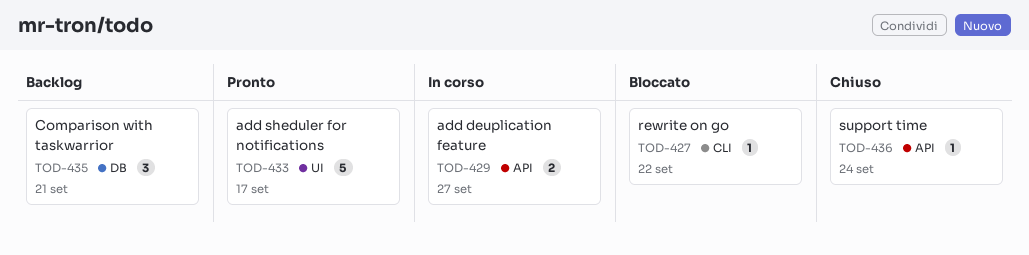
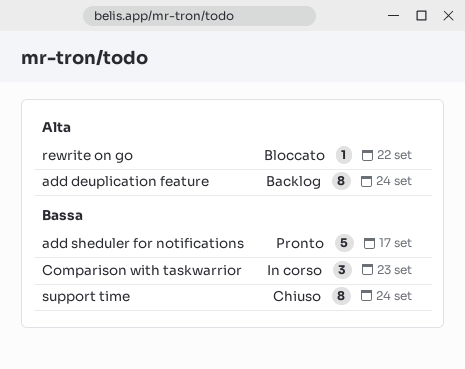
add deuplication feature, status: In corso -> Backlog
add deuplication feature, estimate: 2 -> 8
add deuplication feature, due: Sep 27 -> Sep 24
Comparison with taskwarrior, status: Backlog -> In corso
Comparison with taskwarrior, due: Sep 21 -> Sep 23
support time, estimate: 1 -> 8

